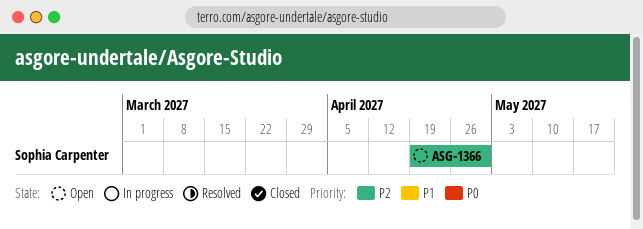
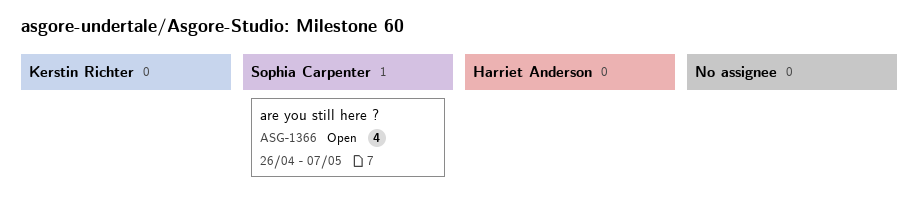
ASG-1366, start: Apr 19 -> Apr 26
ASG-1366, due: Apr 30 -> May 7

